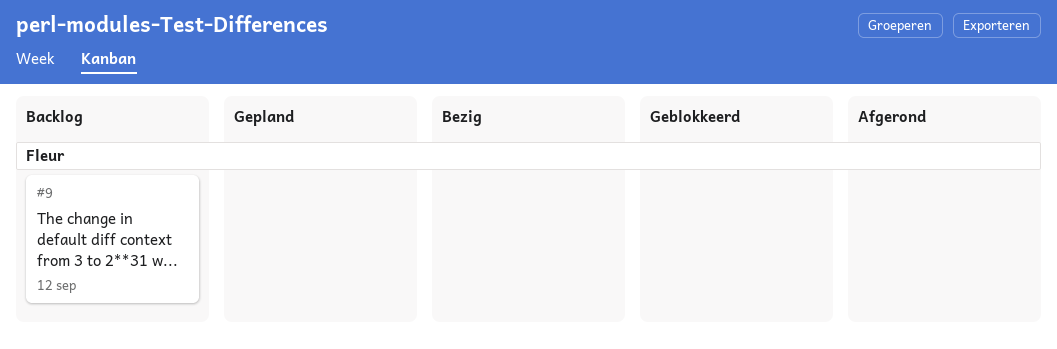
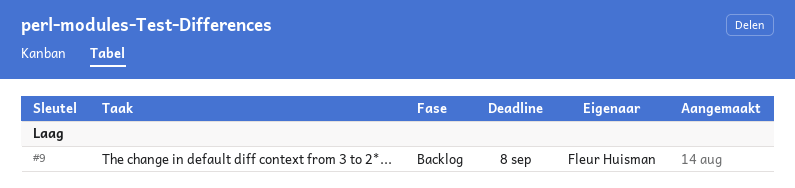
#9, due: Sep 12 -> Sep 8

